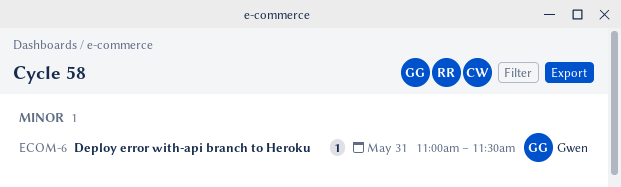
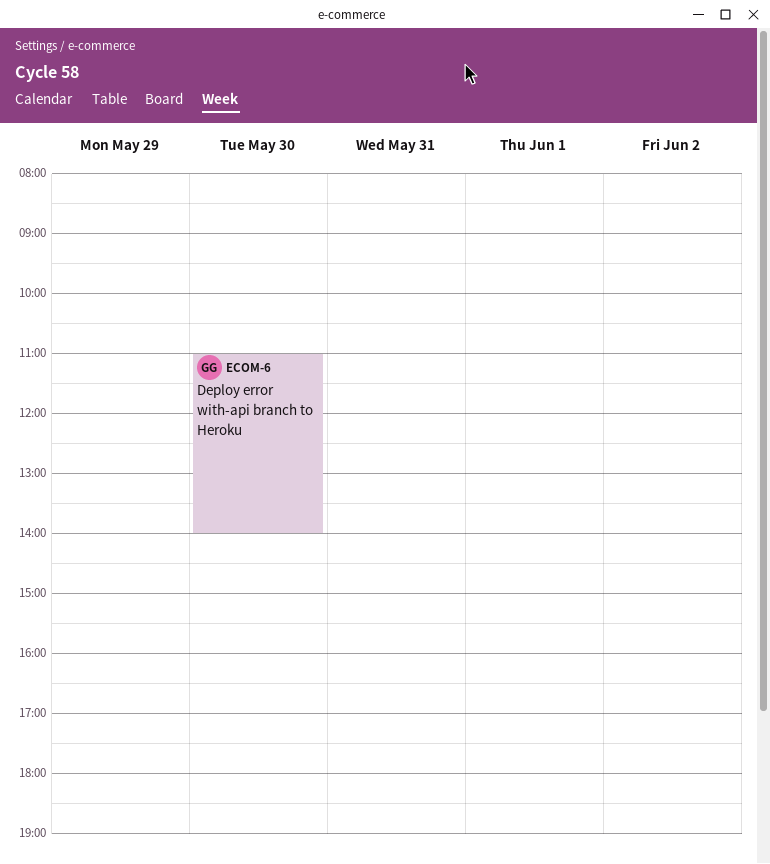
ECOM-6, day: May 31 -> May 30
ECOM-6, ends: 11:30 -> 14:00

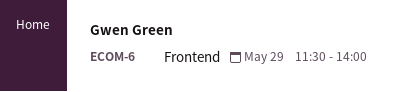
ECOM-6, day: May 30 -> May 29
ECOM-6, begins: 11:00 -> 11:30

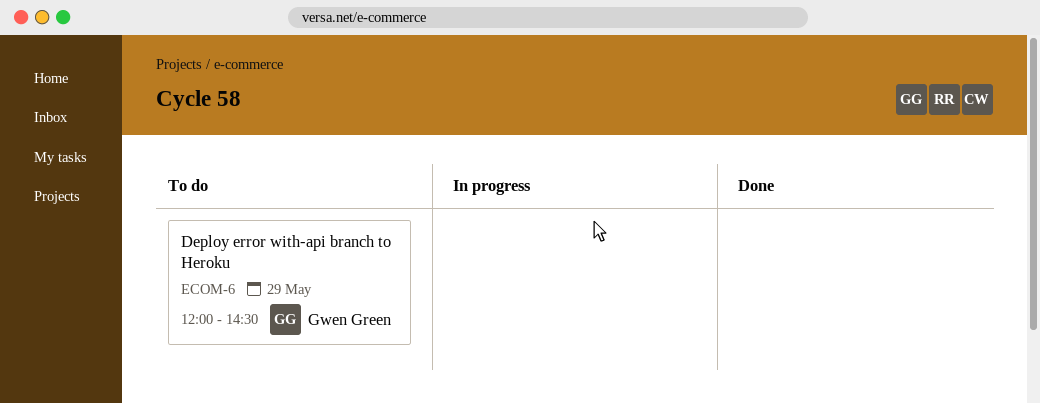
ECOM-6, begins: 11:30 -> 12:00
ECOM-6, ends: 14:00 -> 14:30

